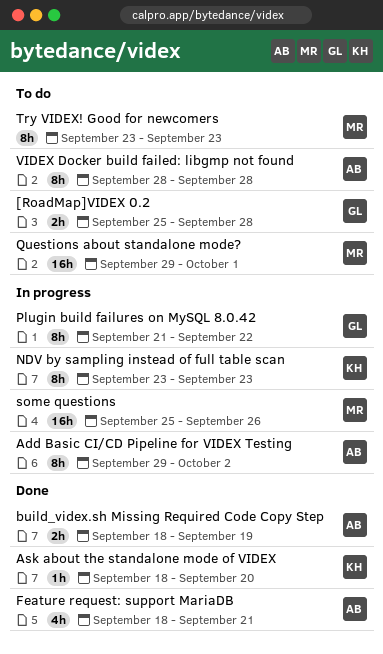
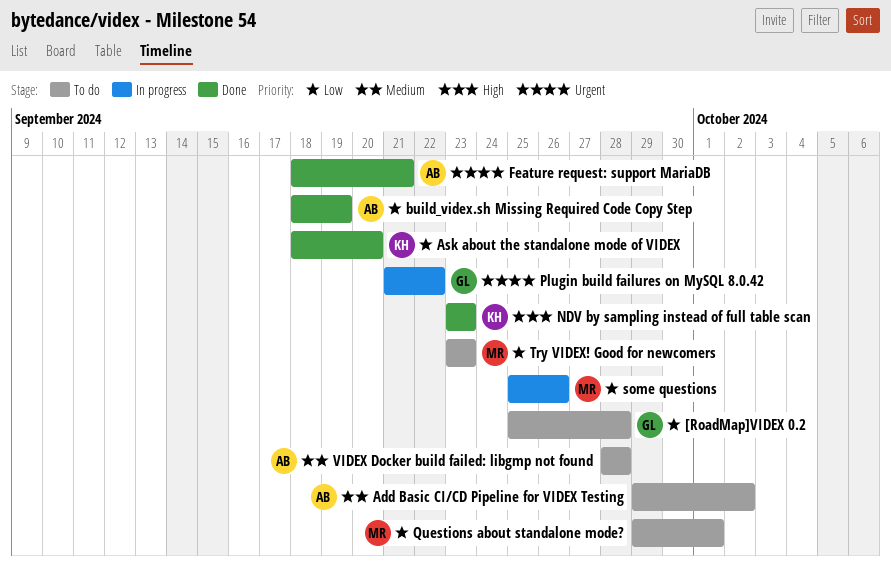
Add Basic CI/CD Pipeline for VIDEX Testing, status: In progress -> To do
NDV by sampling instead of full table scan, status: In progress -> Done

